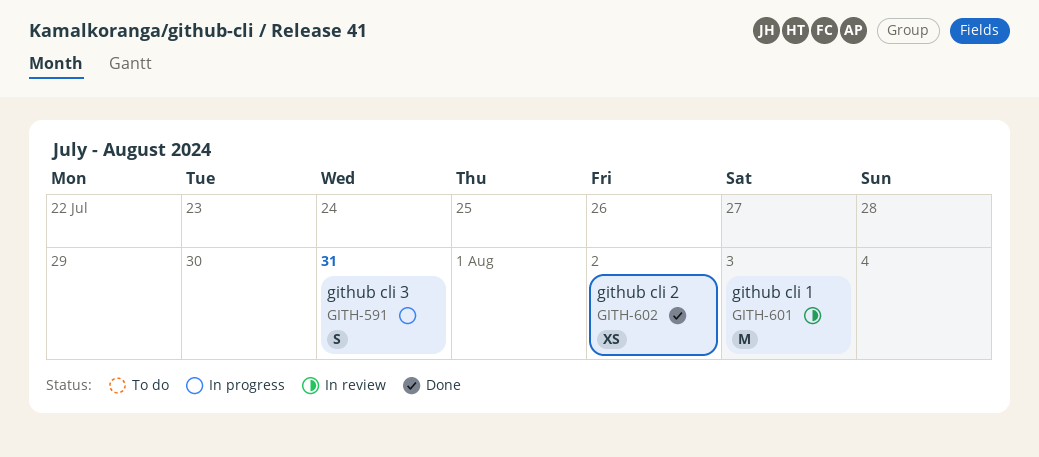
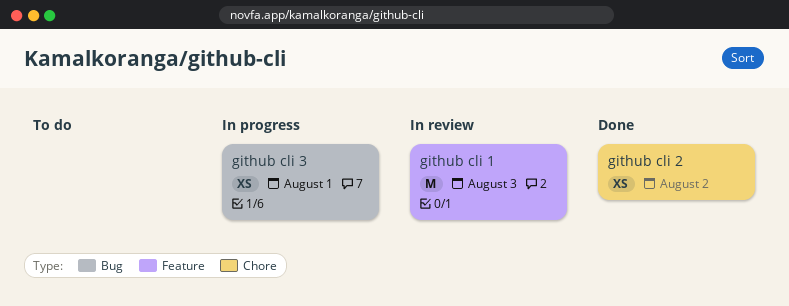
github cli 3, estimate: S -> XS
github cli 3, due: Jul 31 -> Aug 1

